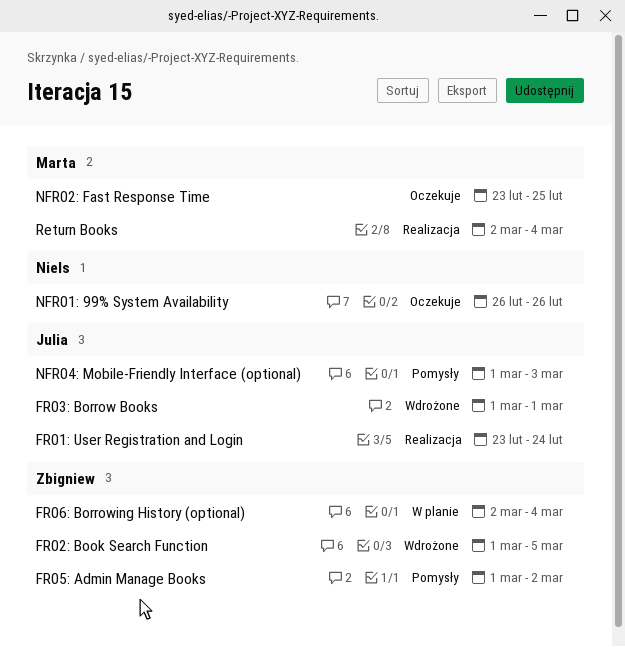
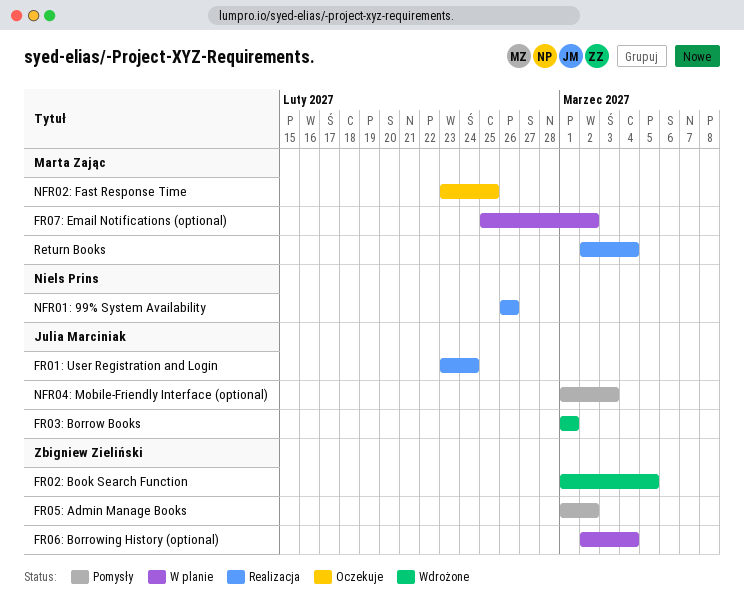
FR07: Email Notifications (optional): none -> present
NFR01: 99% System Availability, status: Oczekuje -> Realizacja

